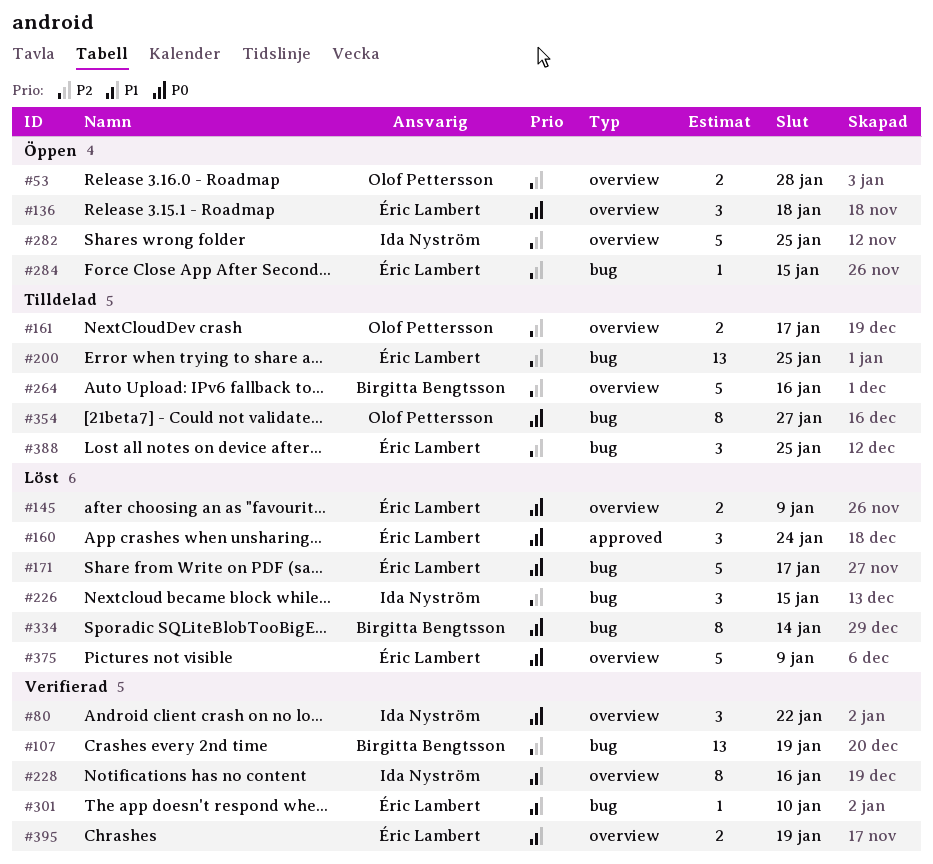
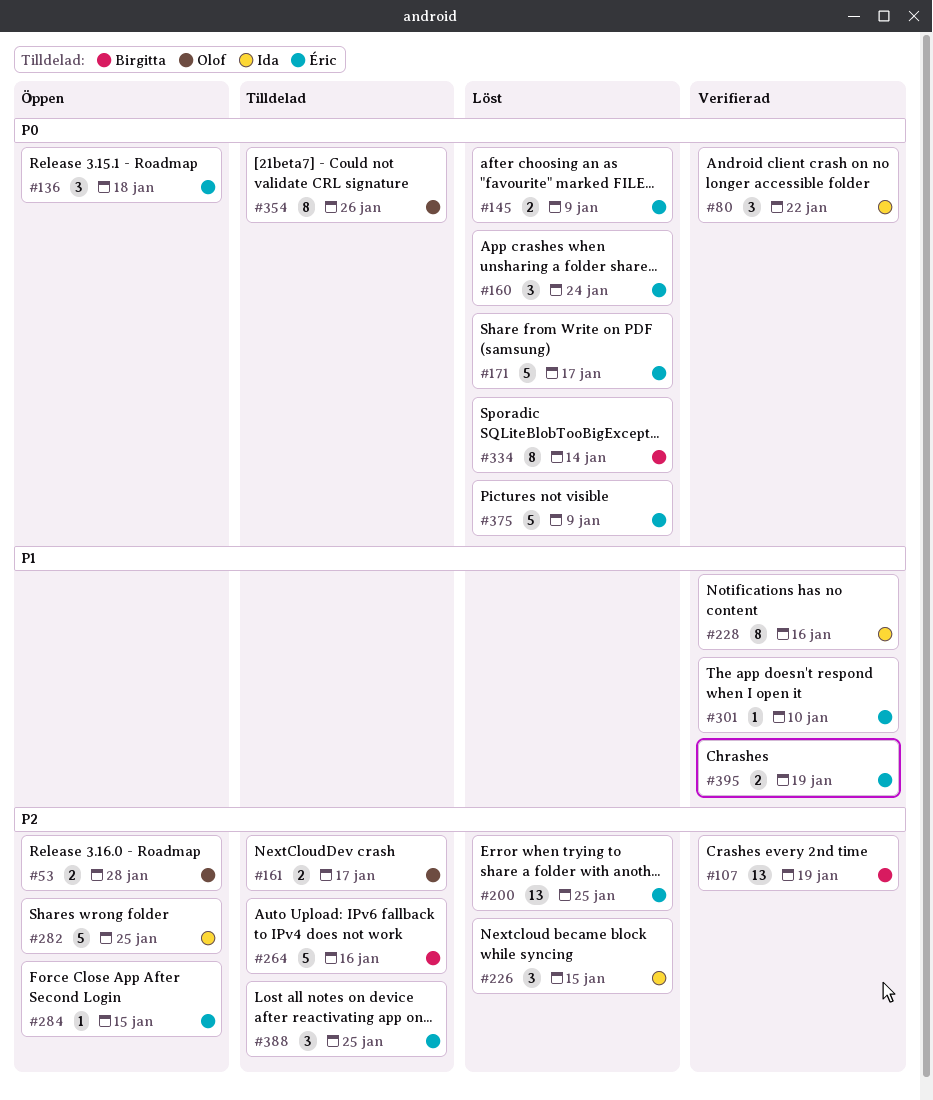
#200, status: Tilldelad -> Löst
#354, due: Jan 27 -> Jan 26

